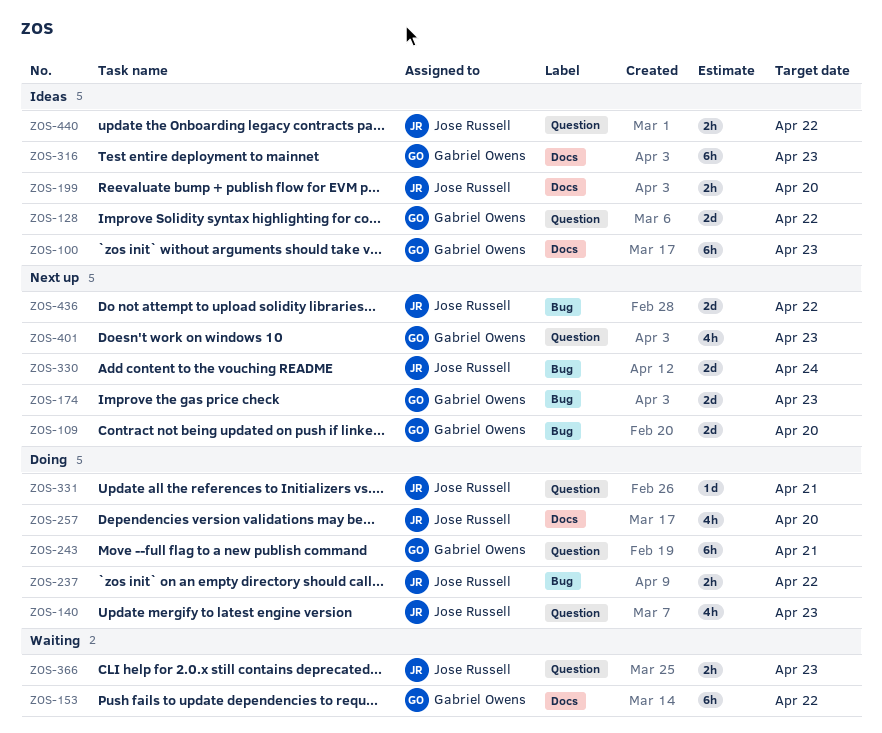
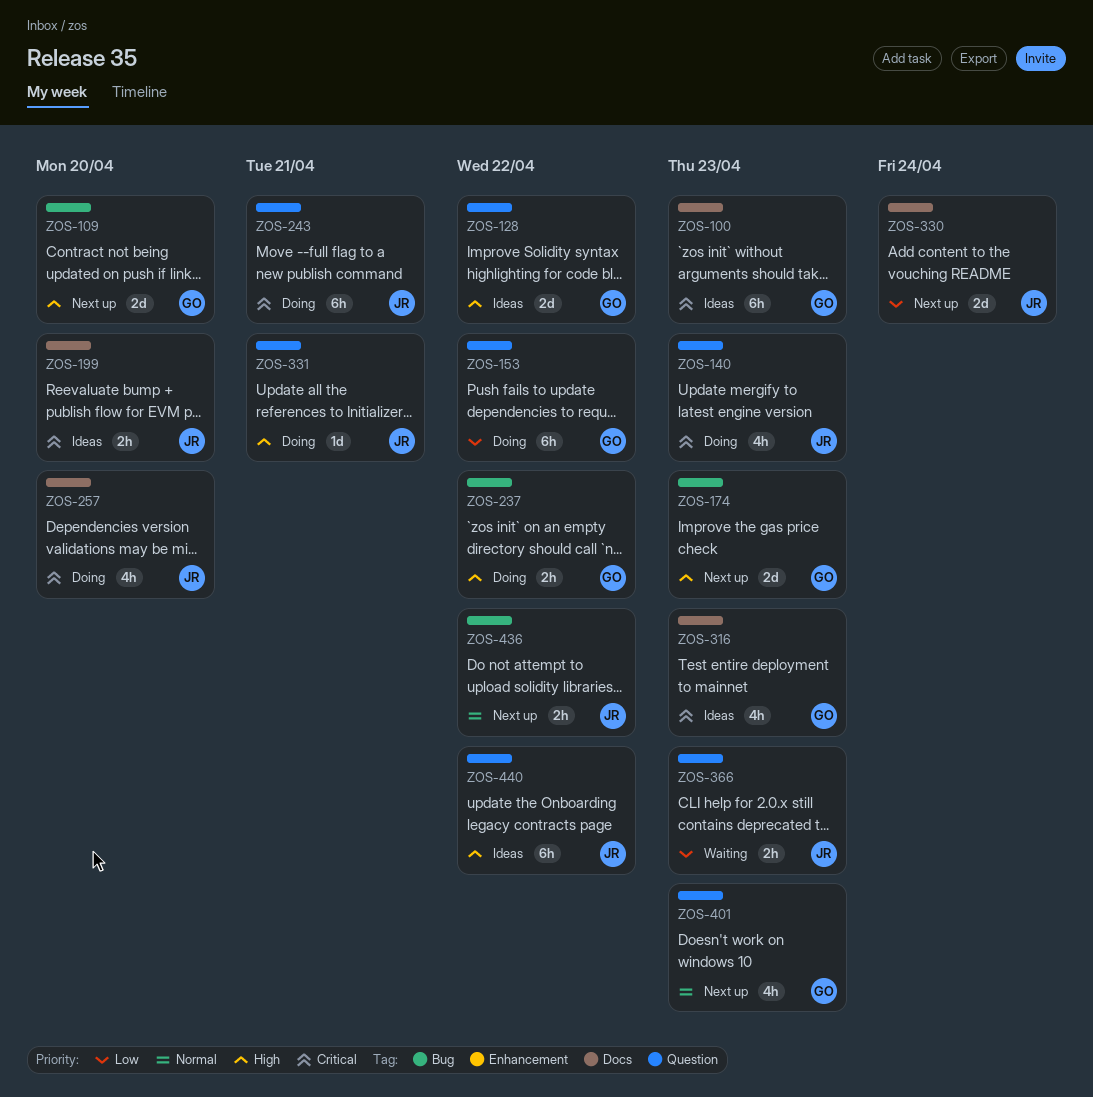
ZOS-153, status: Waiting -> Doing
ZOS-153, label: Docs -> Question
ZOS-237, owner: Jose Russell -> Gabriel Owens
ZOS-243, owner: Gabriel Owens -> Jose Russell
ZOS-316, estimate: 6h -> 4h
ZOS-330, label: Bug -> Docs
ZOS-436, estimate: 2d -> 2h
ZOS-440, estimate: 2h -> 6h

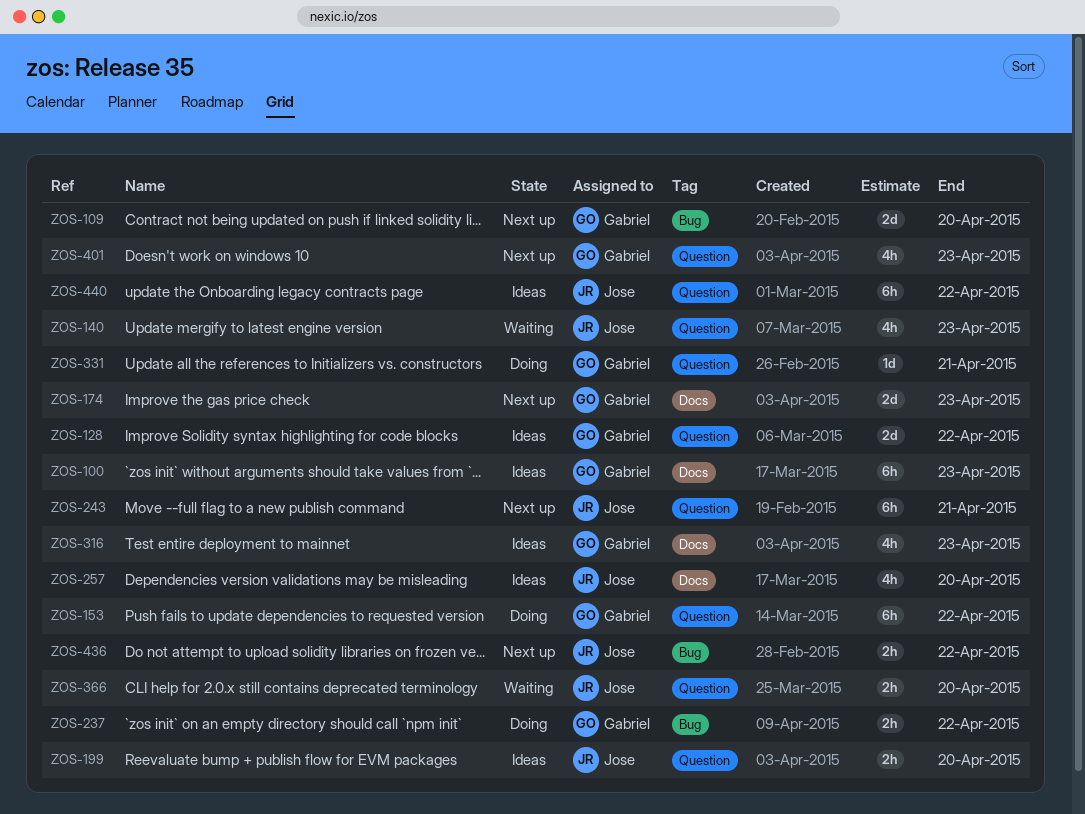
ZOS-140, status: Doing -> Waiting
ZOS-174, label: Bug -> Docs
ZOS-199, label: Docs -> Question
ZOS-243, status: Doing -> Next up
ZOS-257, status: Doing -> Ideas
ZOS-330: present -> none
ZOS-331, owner: Jose -> Gabriel
ZOS-366, due: Apr 23 -> Apr 20

